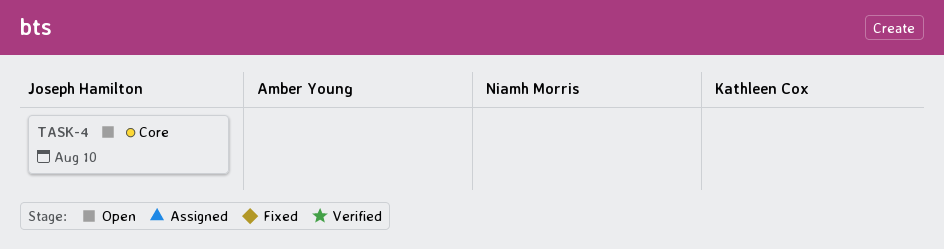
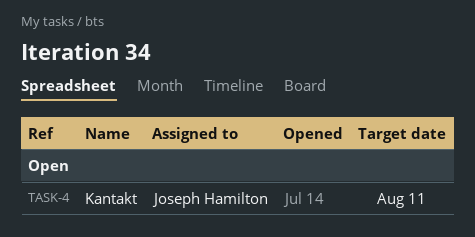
TASK-4, due: Aug 10 -> Aug 11

